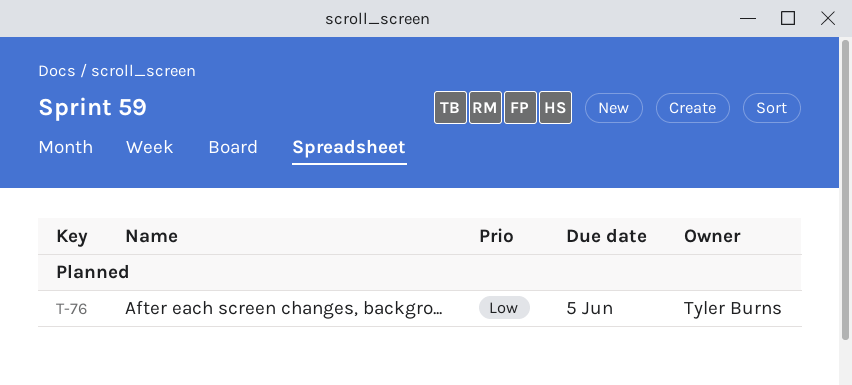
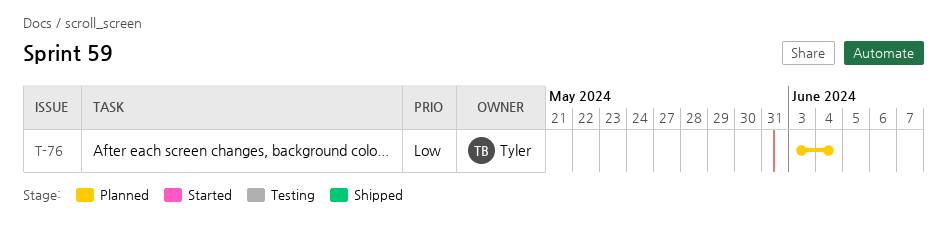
T-76, due: Jun 5 -> Jun 4

